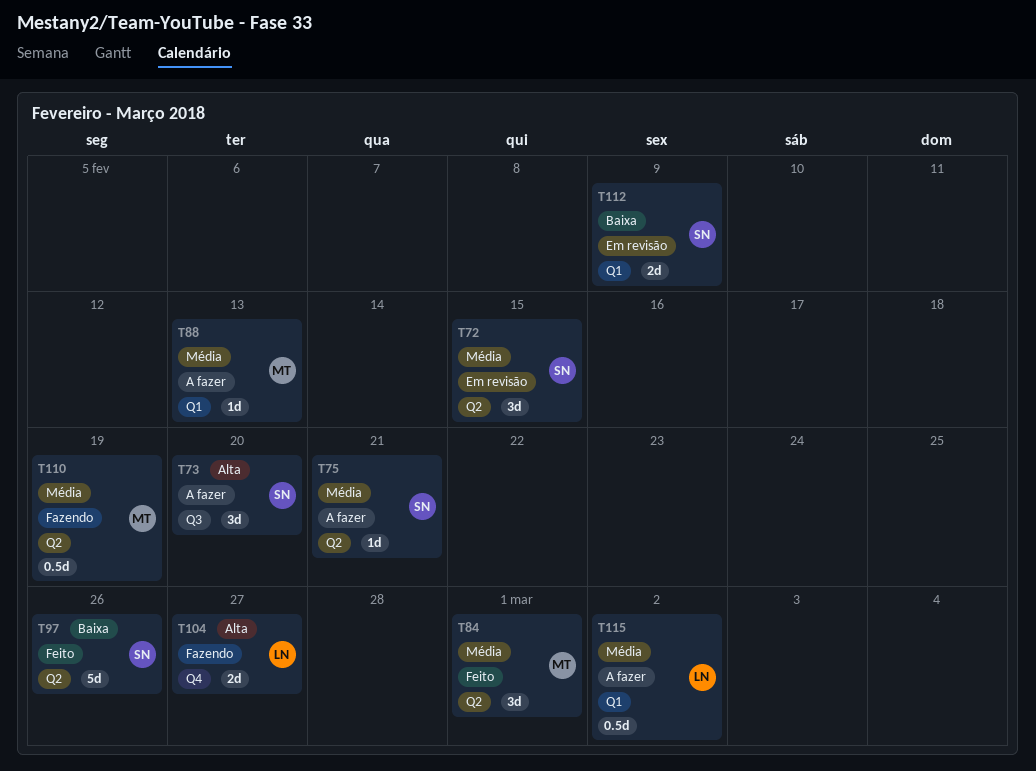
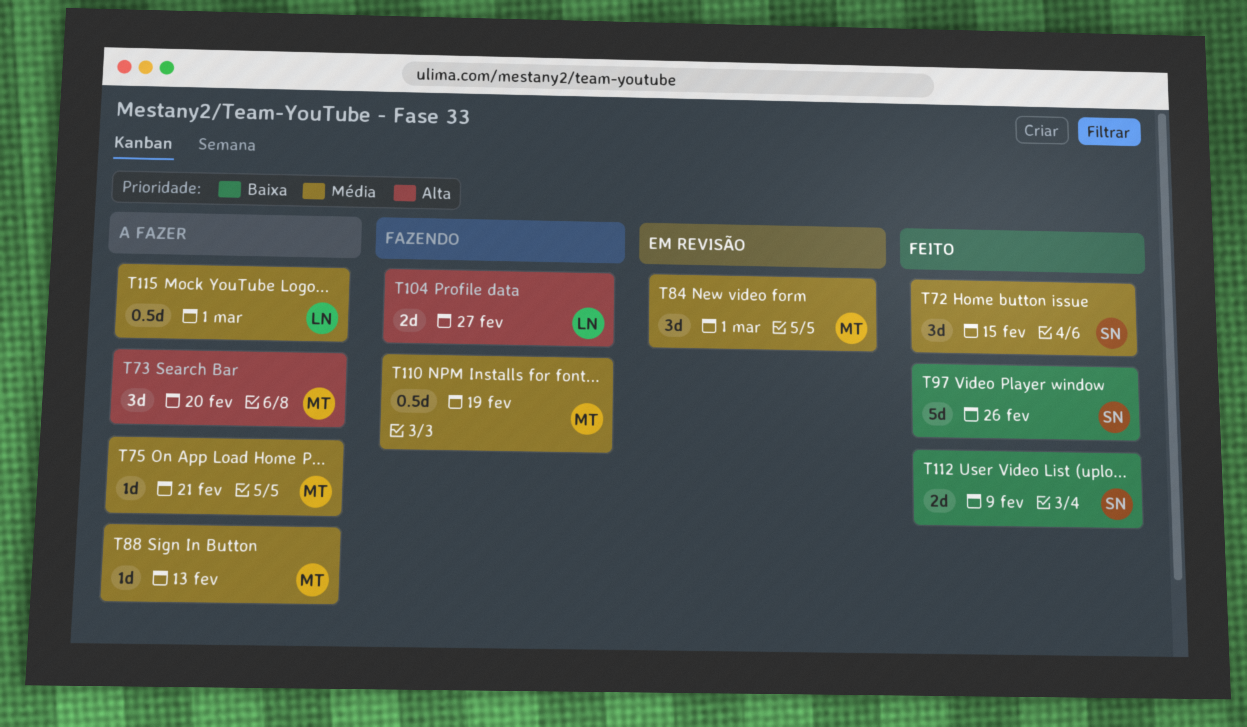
T72, status: Em revisão -> Feito
T73, owner: SN -> MT
T75, owner: SN -> MT
T84, status: Feito -> Em revisão
T112, status: Em revisão -> Feito
T115, due: Mar 2 -> Mar 1

